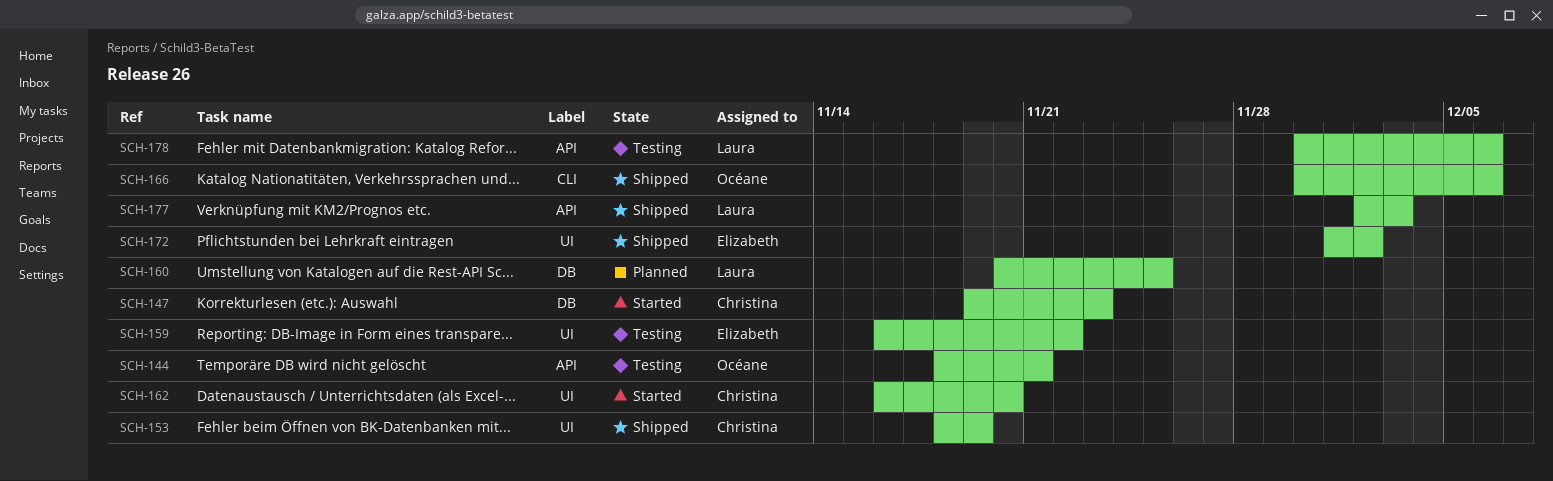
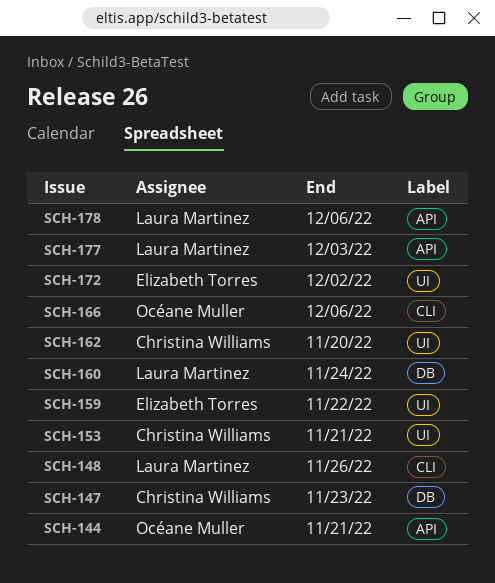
SCH-148: none -> present
SCH-153, due: Nov 19 -> Nov 21
SCH-160, due: Nov 25 -> Nov 24

